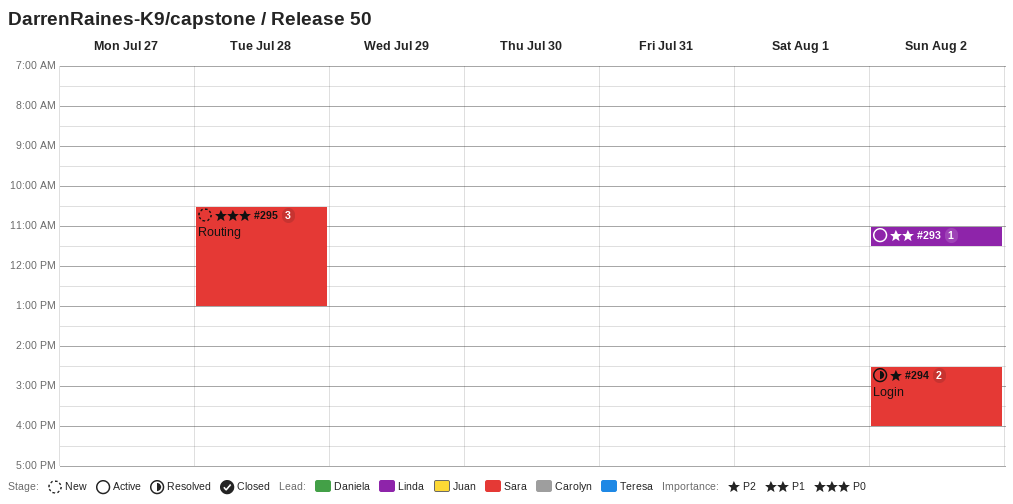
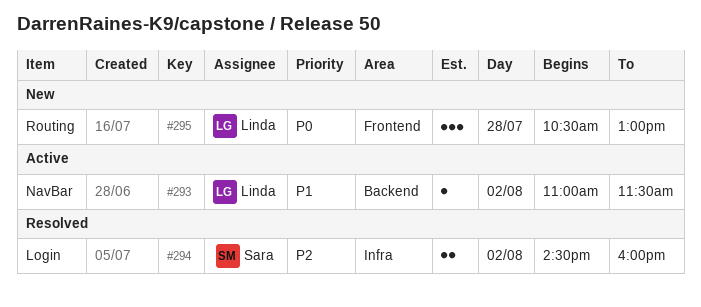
#295, owner: Sara -> Linda

